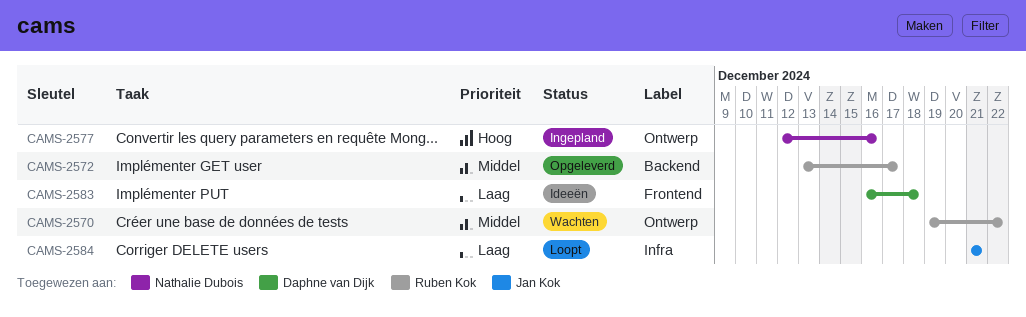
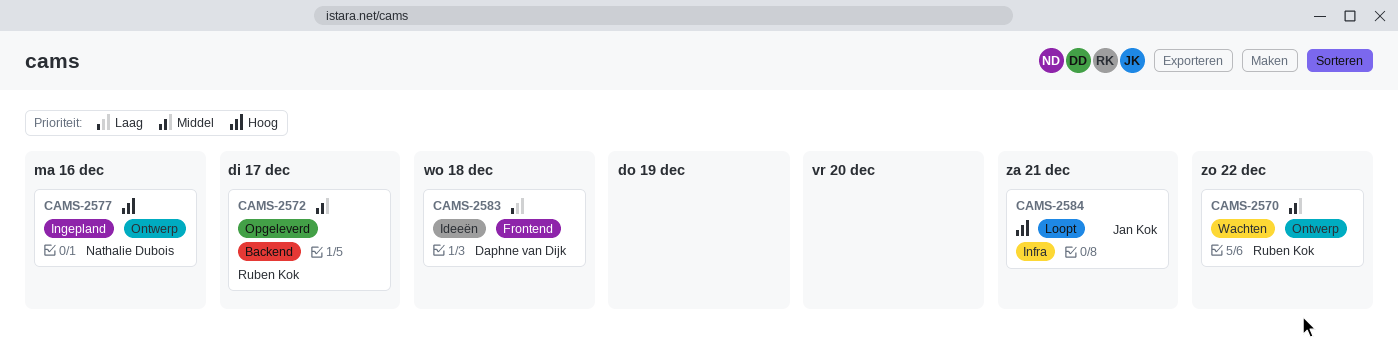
CAMS-2584, priority: Laag -> Hoog

